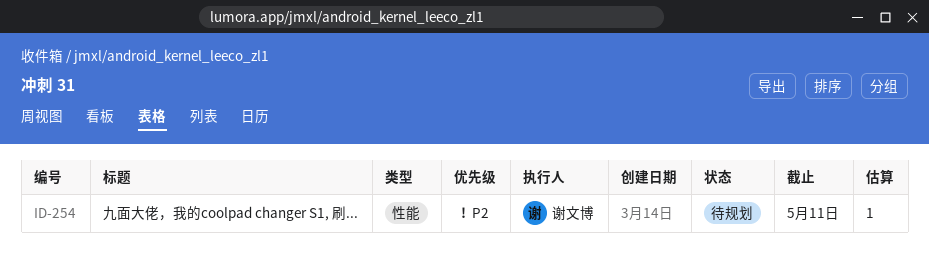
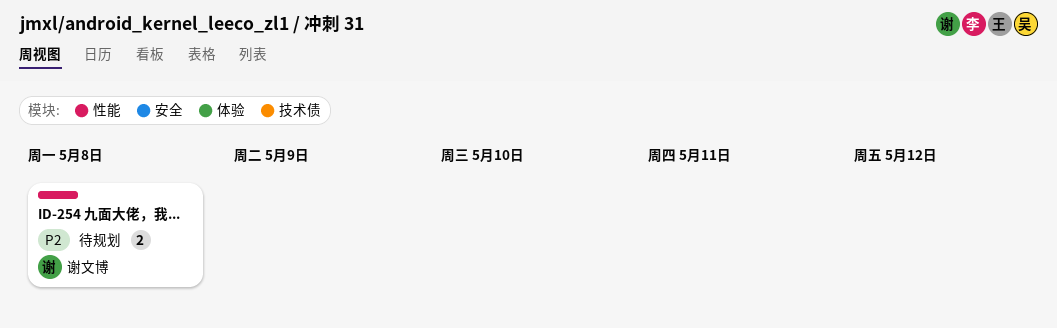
ID-254, estimate: 1 -> 2
ID-254, due: May 11 -> May 8

